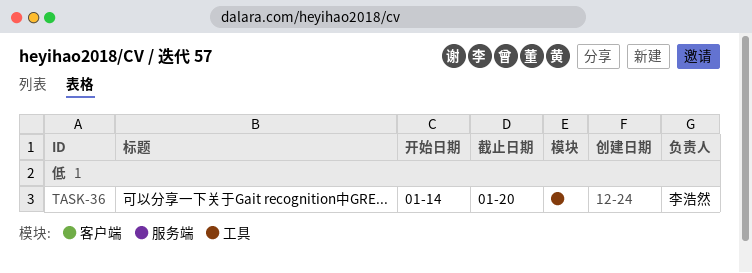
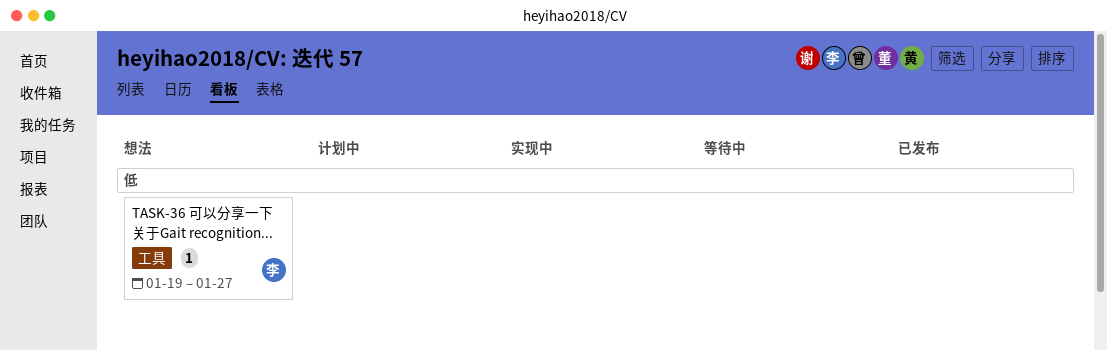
TASK-36, start: Jan 14 -> Jan 19
TASK-36, due: Jan 20 -> Jan 27

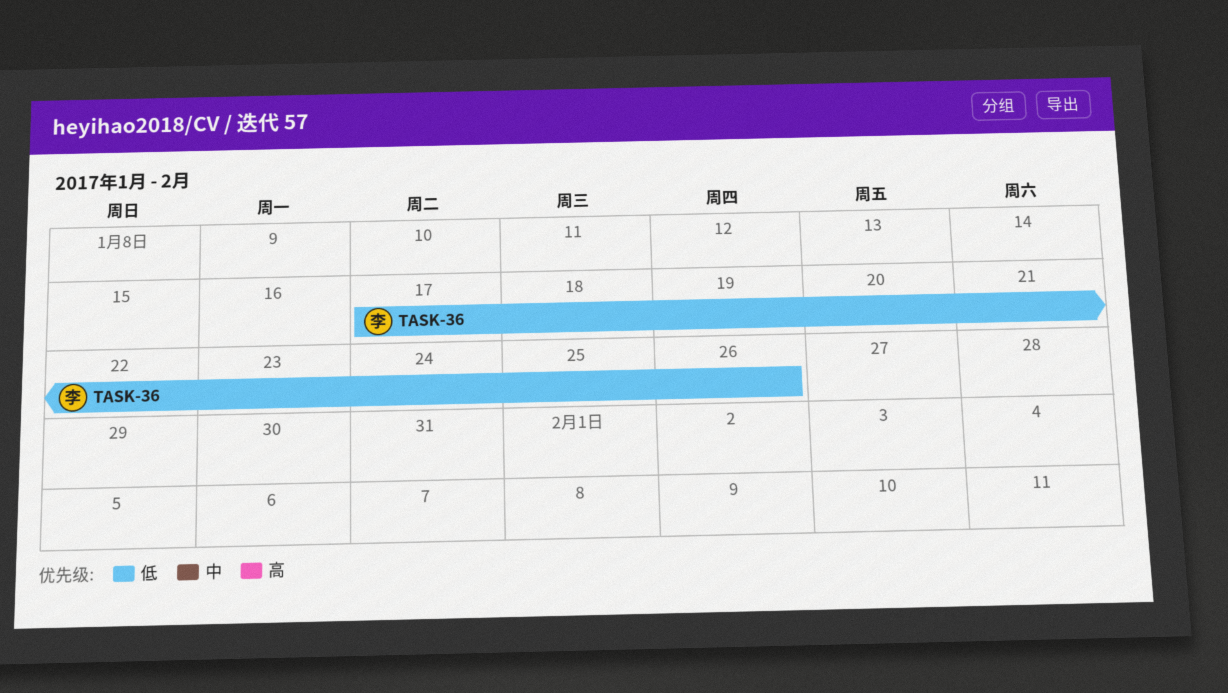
TASK-36, start: Jan 19 -> Jan 17
TASK-36, due: Jan 27 -> Jan 26

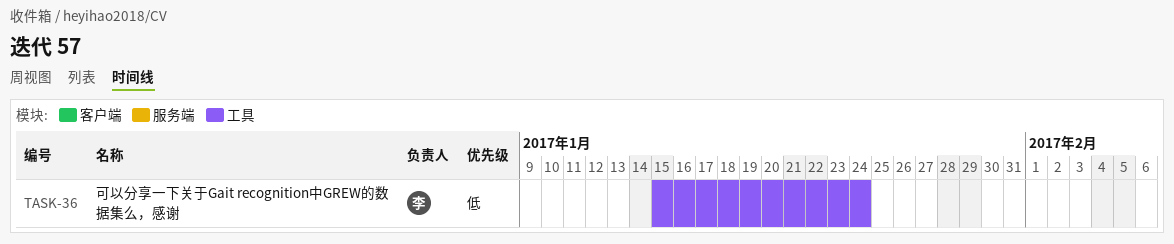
TASK-36, start: Jan 17 -> Jan 15
TASK-36, due: Jan 26 -> Jan 24

